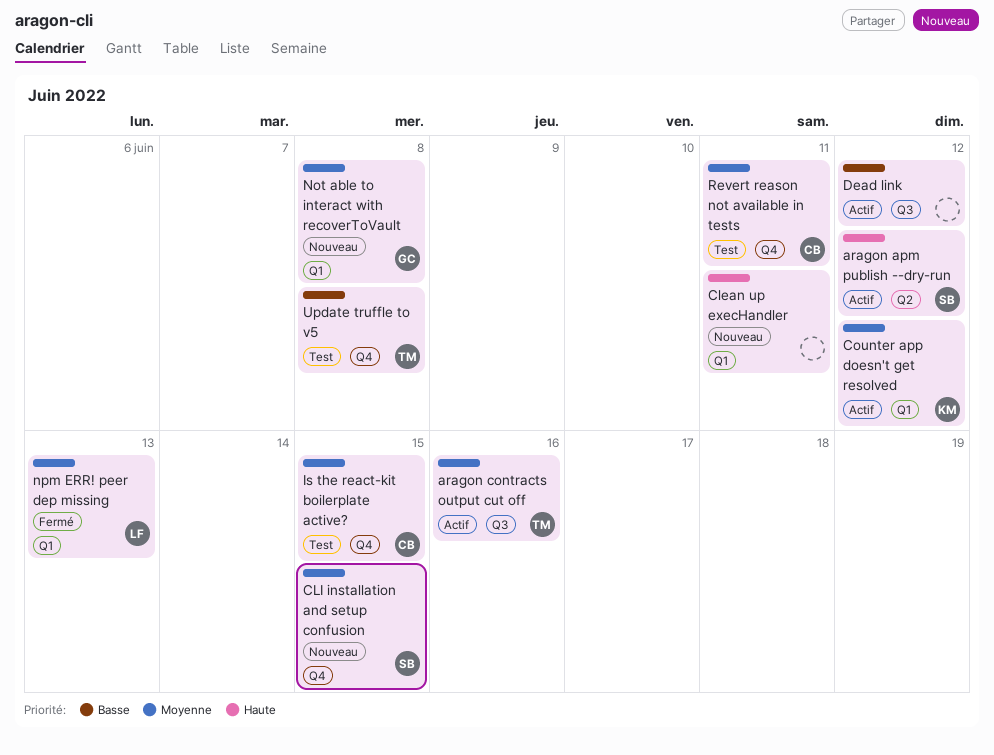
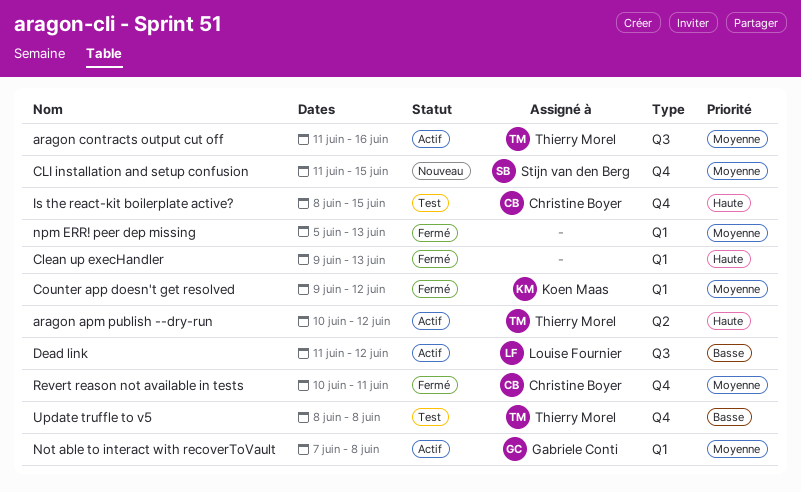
aragon apm publish --dry-run, owner: Stijn van den Berg -> Thierry Morel
Clean up execHandler, status: Nouveau -> Fermé
Clean up execHandler, due: Jun 11 -> Jun 13
Counter app doesn't get resolved, status: Actif -> Fermé
Dead link, owner: none -> Louise Fournier
Is the react-kit boilerplate active?, priority: Moyenne -> Haute
Not able to interact with recoverToVault, status: Nouveau -> Actif
npm ERR! peer dep missing, owner: Louise Fournier -> none
Revert reason not available in tests, status: Test -> Fermé

